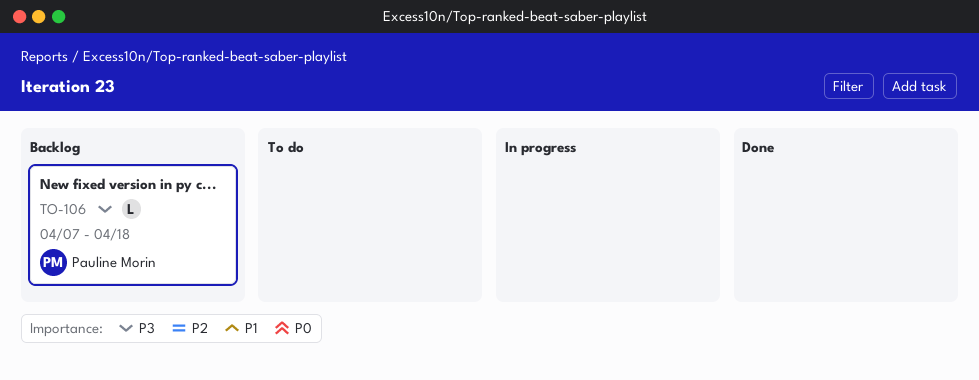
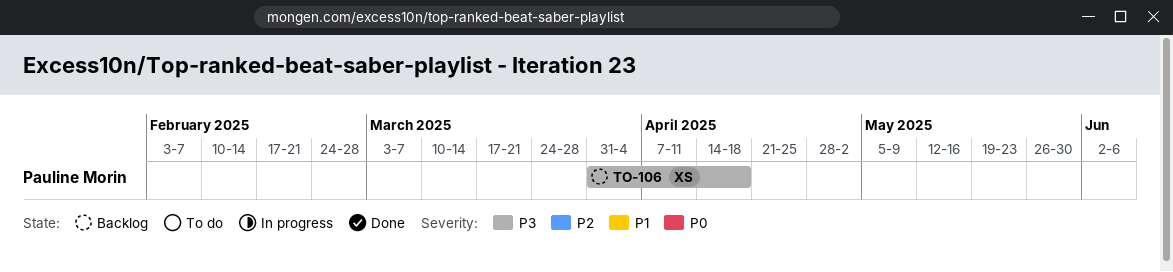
TO-106, estimate: L -> XS
TO-106, start: Apr 7 -> Mar 31

